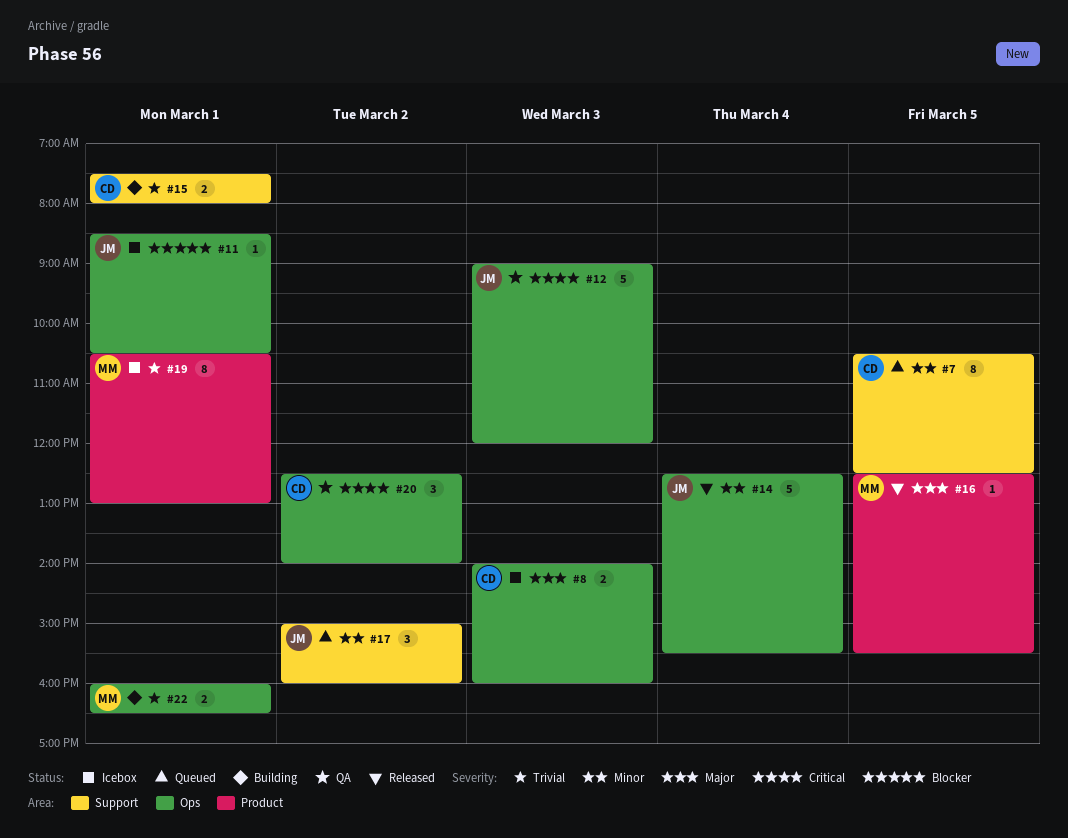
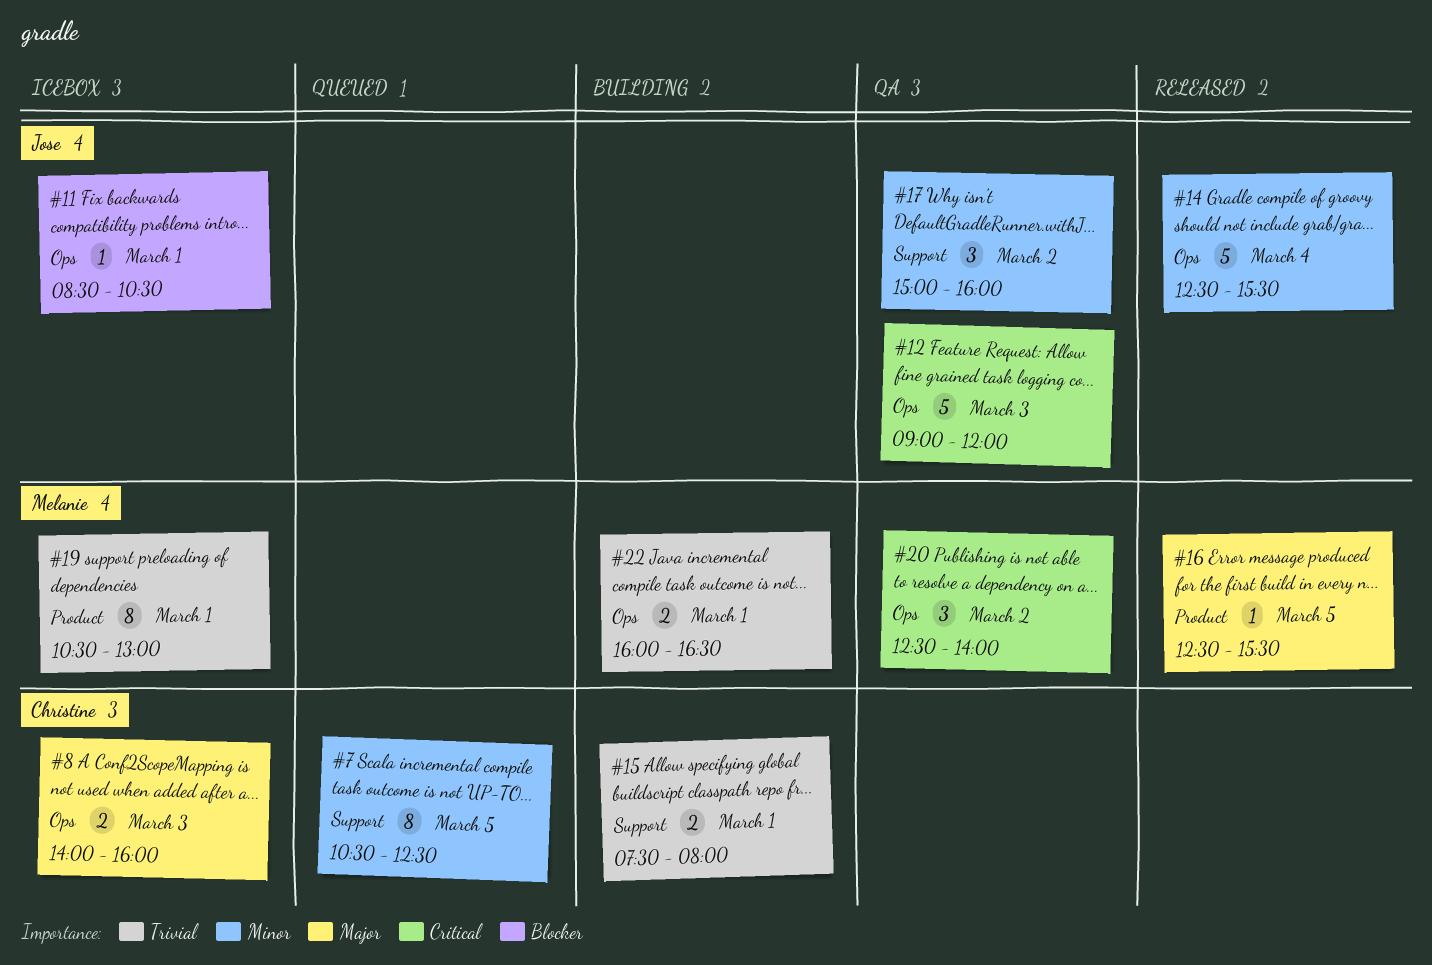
#17, status: Queued -> QA
#20, owner: Christine -> Melanie

